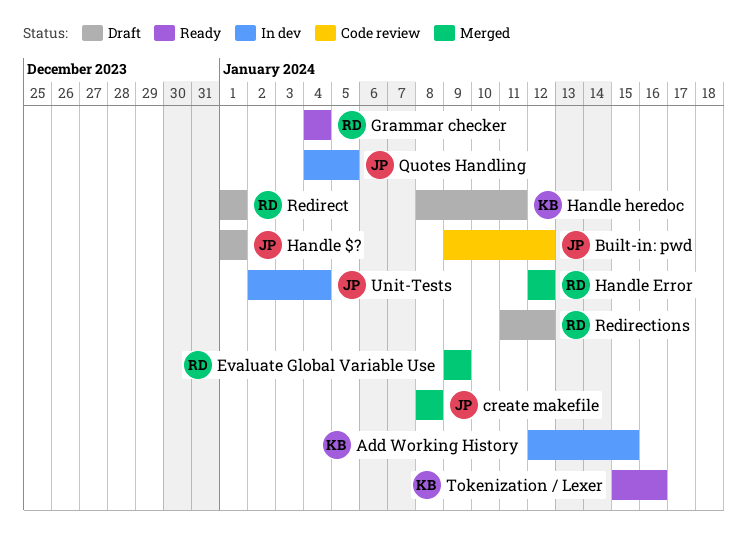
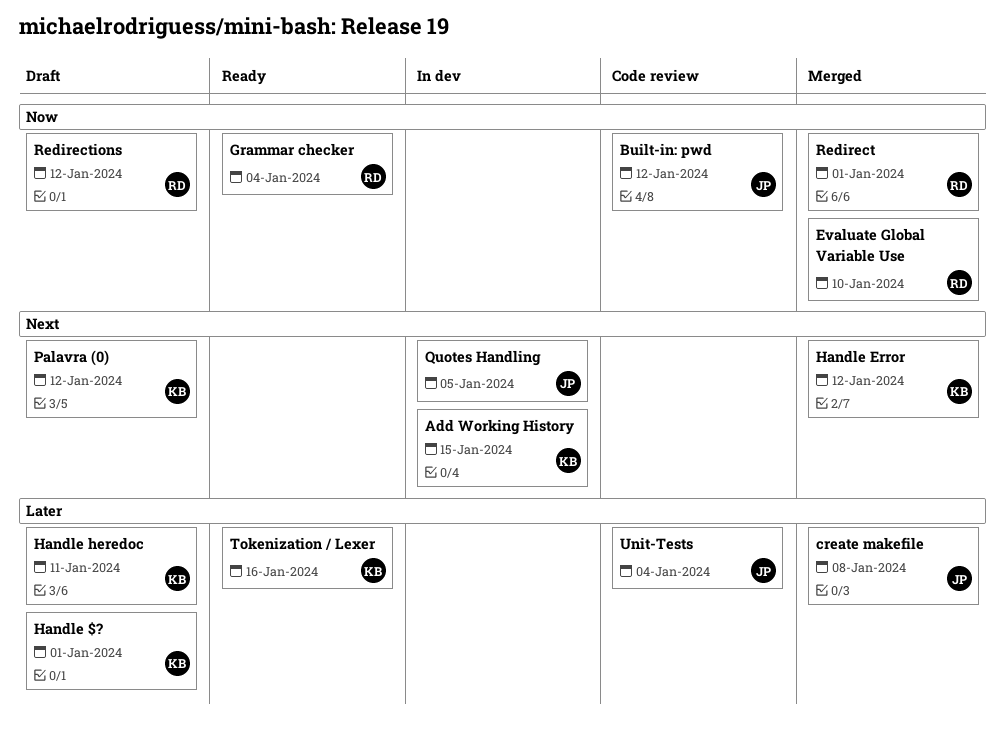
Evaluate Global Variable Use, due: Jan 9 -> Jan 10
Handle $?, owner: JP -> KB
Handle Error, owner: RD -> KB
Palavra (0): none -> present
Redirect, status: Draft -> Merged
Unit-Tests, status: In dev -> Code review

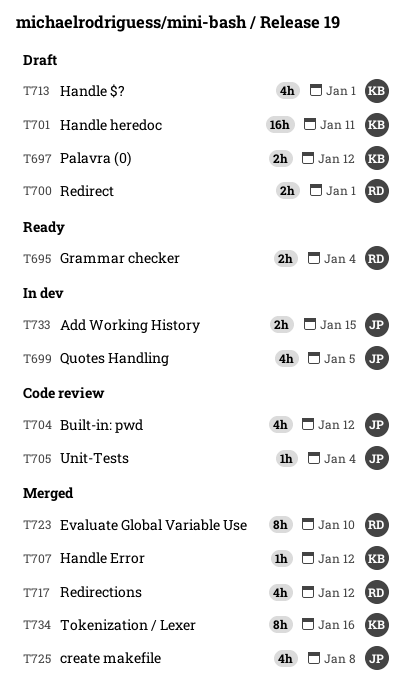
Add Working History, owner: KB -> JP
Redirect, status: Merged -> Draft
Redirections, status: Draft -> Merged
Tokenization / Lexer, status: Ready -> Merged

